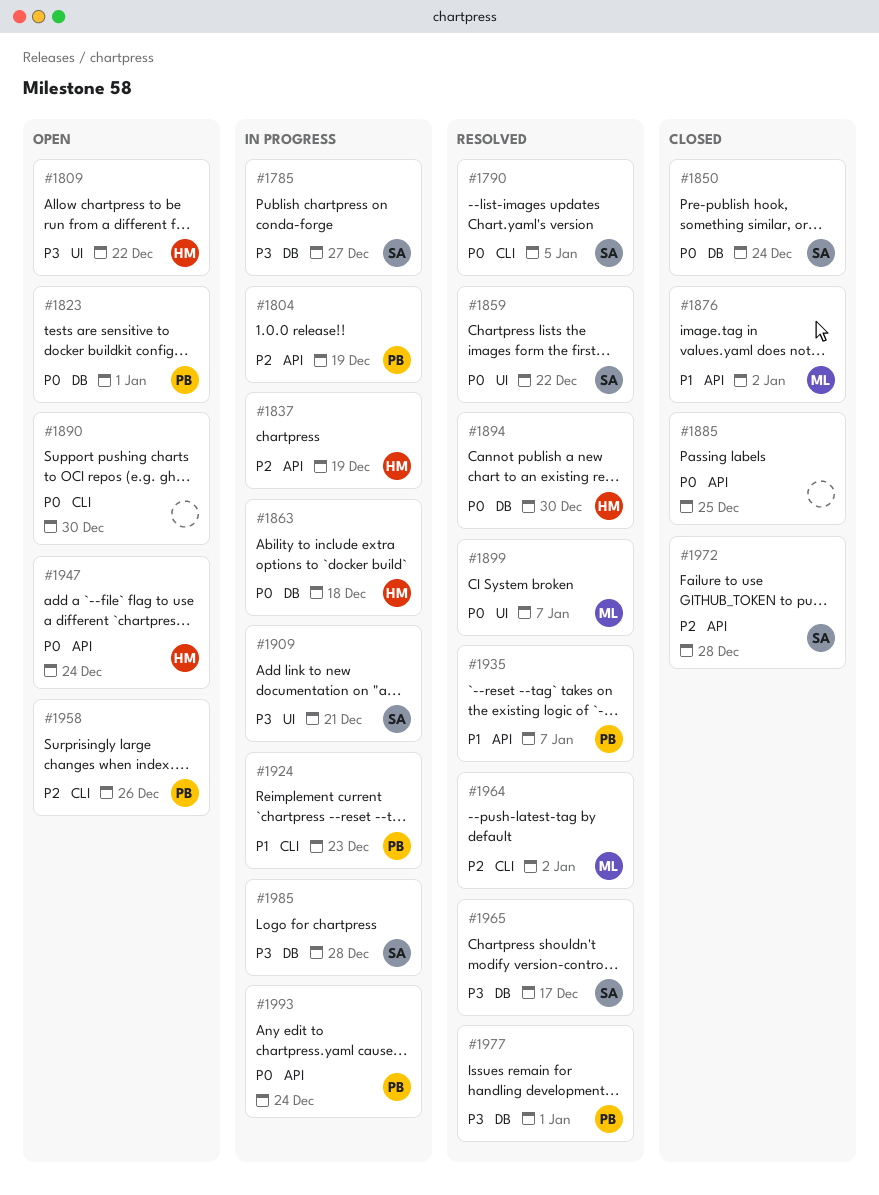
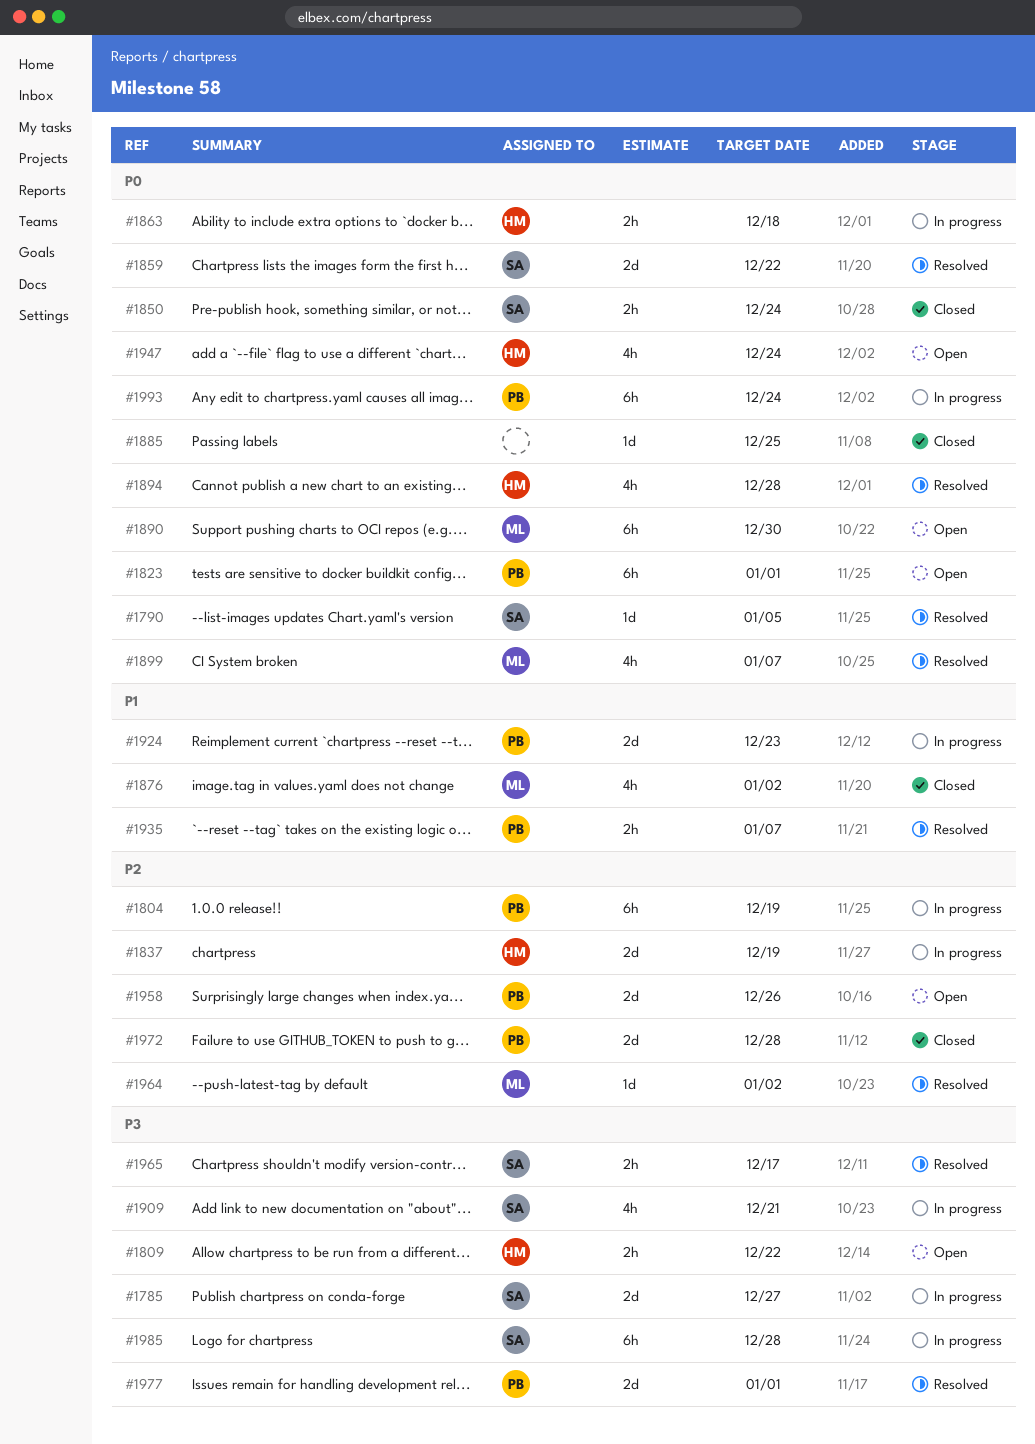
#1890, owner: none -> ML
#1894, due: Dec 30 -> Dec 28
#1972, owner: SA -> PB

